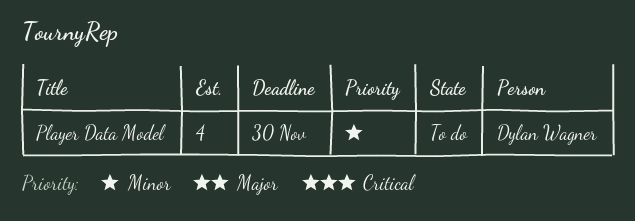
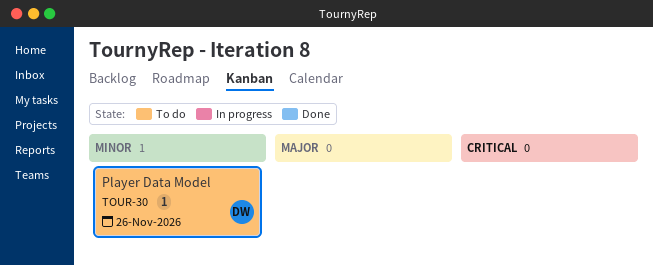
Player Data Model, estimate: 4 -> 1
Player Data Model, due: Nov 30 -> Nov 26

